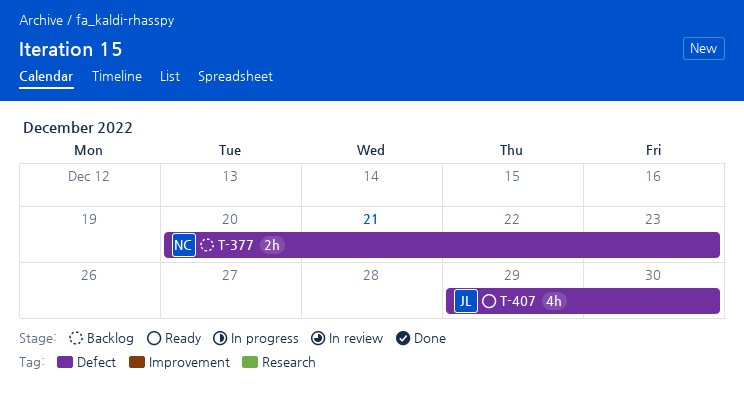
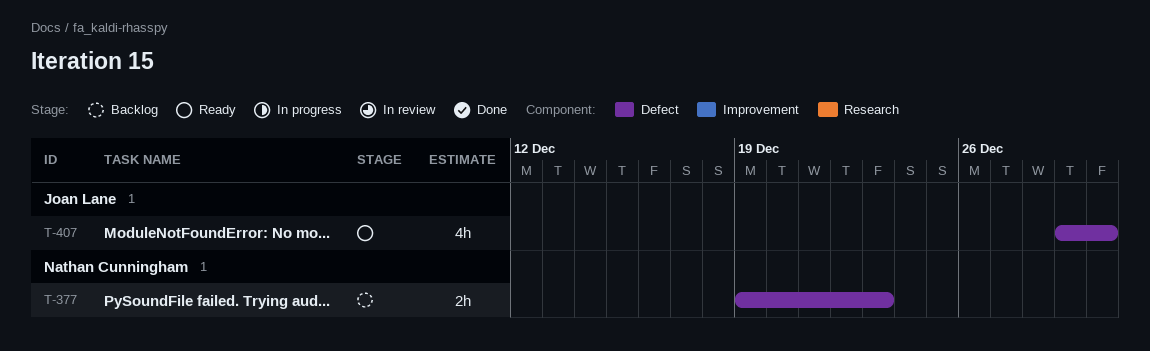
T-377, start: Dec 20 -> Dec 19

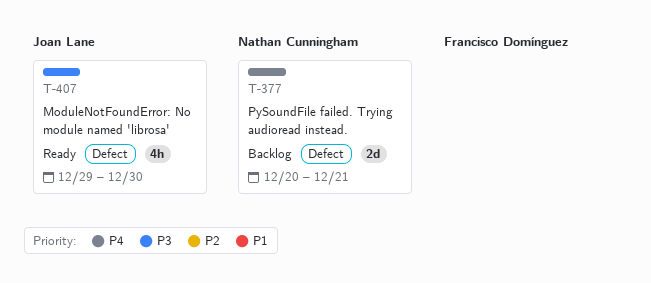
T-377, estimate: 2h -> 2d
T-377, start: Dec 19 -> Dec 20
T-377, due: Dec 23 -> Dec 21

